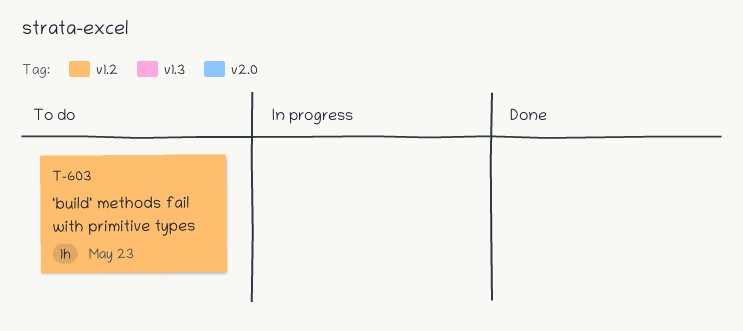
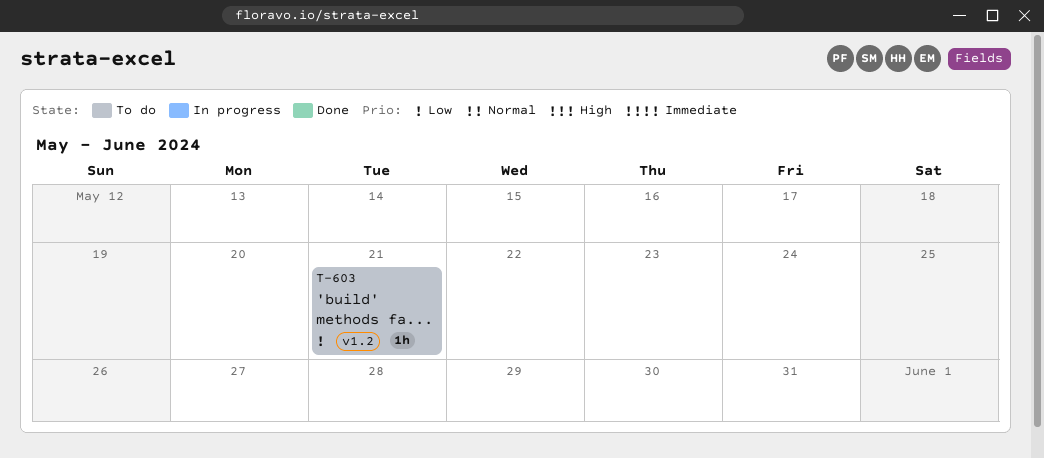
T-603, due: May 23 -> May 21

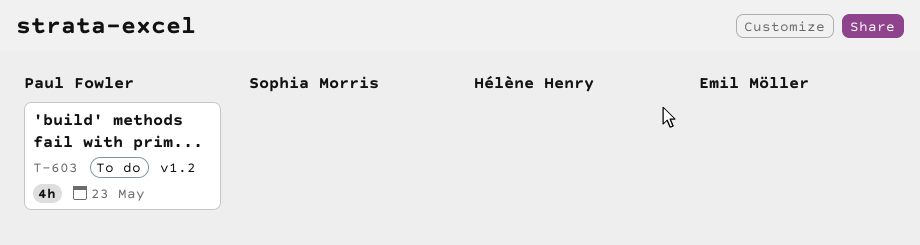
T-603, estimate: 1h -> 4h
T-603, due: May 21 -> May 23

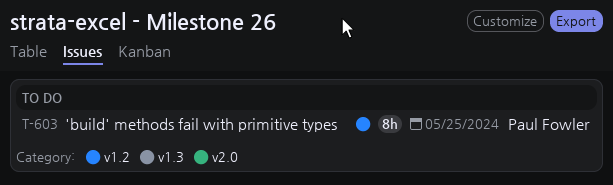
T-603, estimate: 4h -> 8h
T-603, due: May 23 -> May 25

